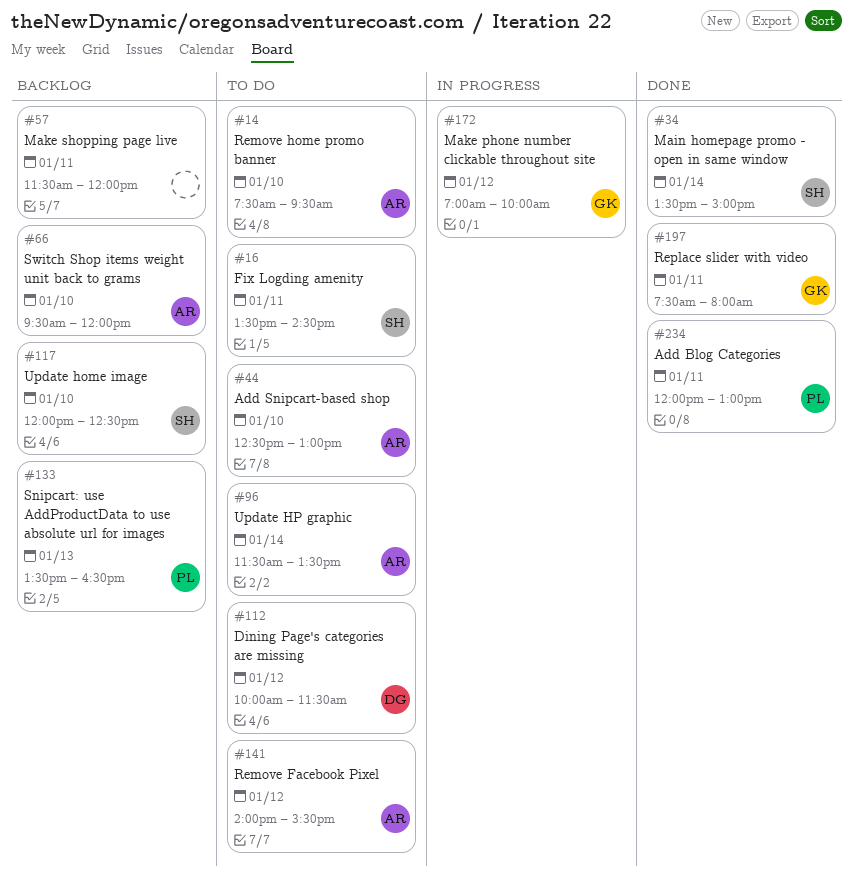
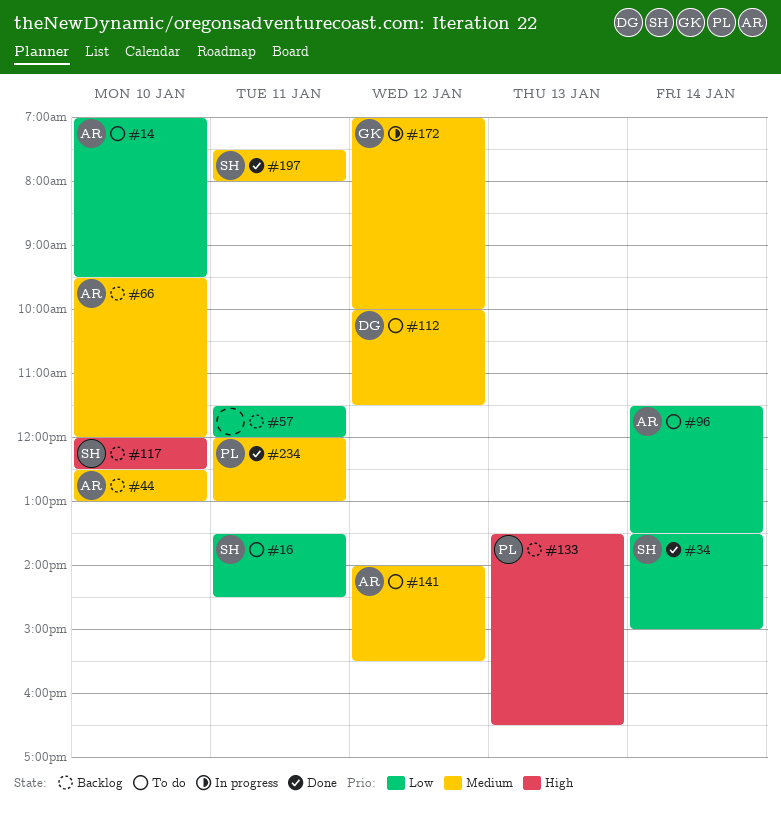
#14, begins: 07:30 -> 07:00
#44, status: To do -> Backlog
#197, owner: GK -> SH

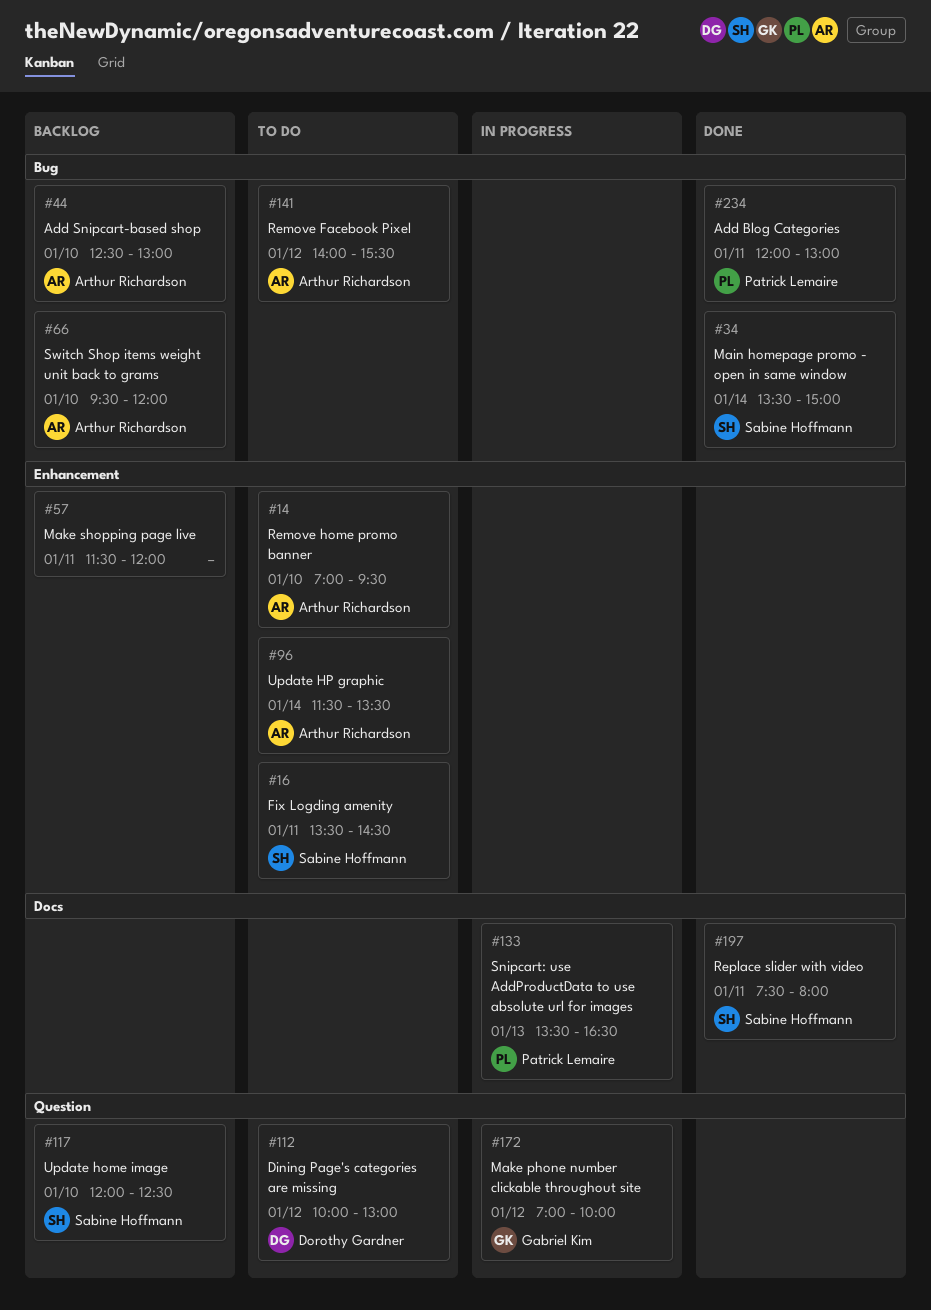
#112, ends: 11:30 -> 13:00
#133, status: Backlog -> In progress

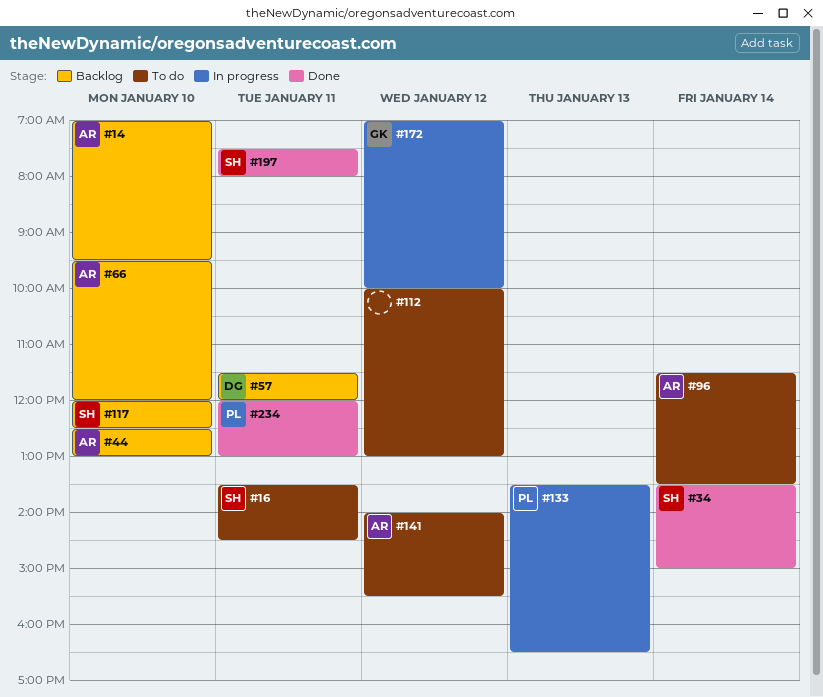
#14, status: To do -> Backlog
#57, owner: none -> Dorothy Gardner
#112, owner: Dorothy Gardner -> none

